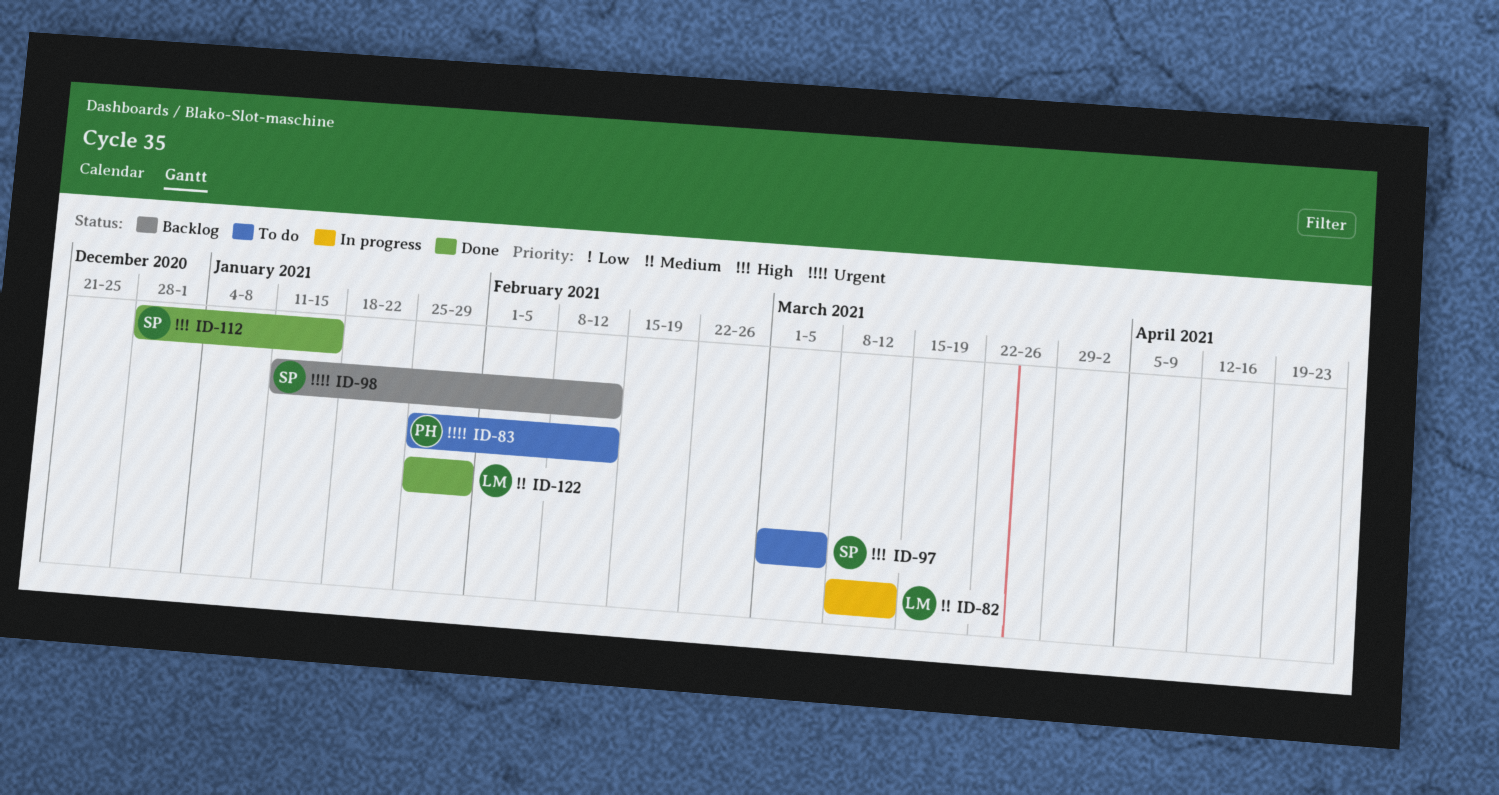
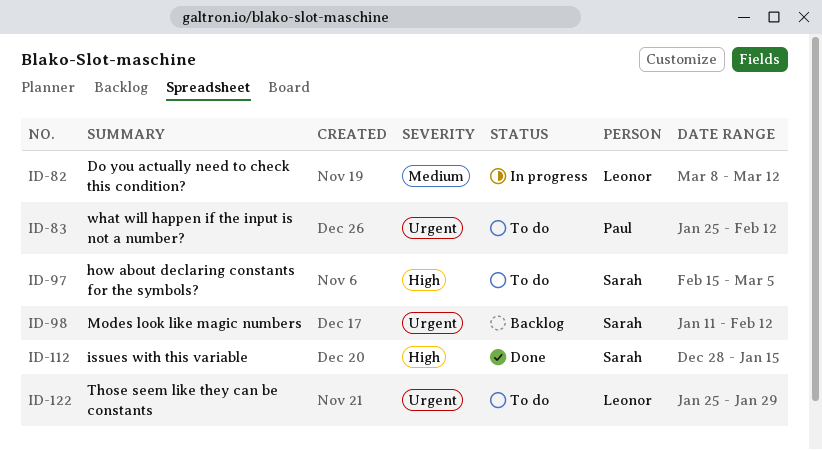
ID-97, start: Mar 1 -> Feb 15
ID-122, status: Done -> To do
ID-122, priority: Medium -> Urgent

